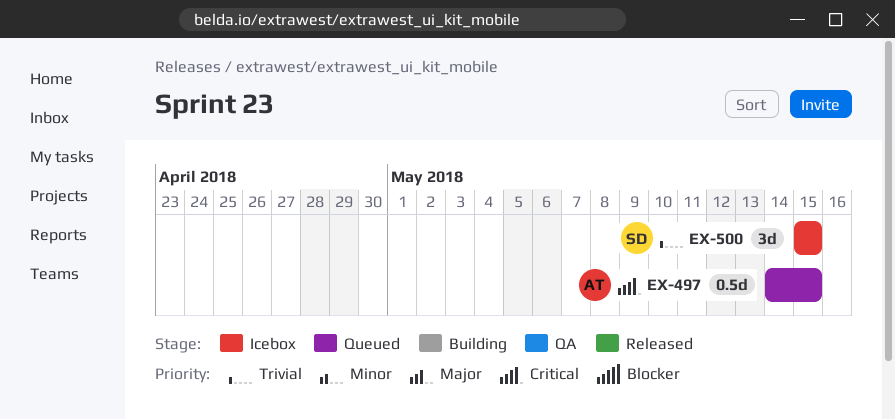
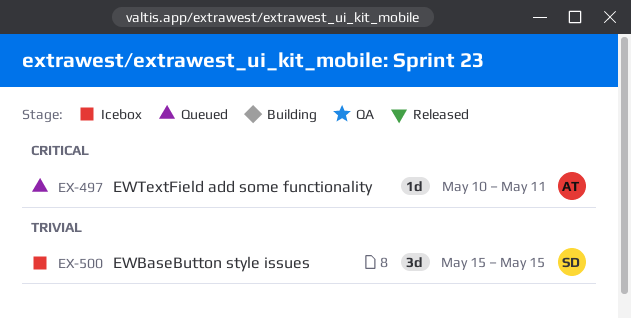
EX-497, estimate: 0.5d -> 1d
EX-497, start: May 14 -> May 10
EX-497, due: May 15 -> May 11

